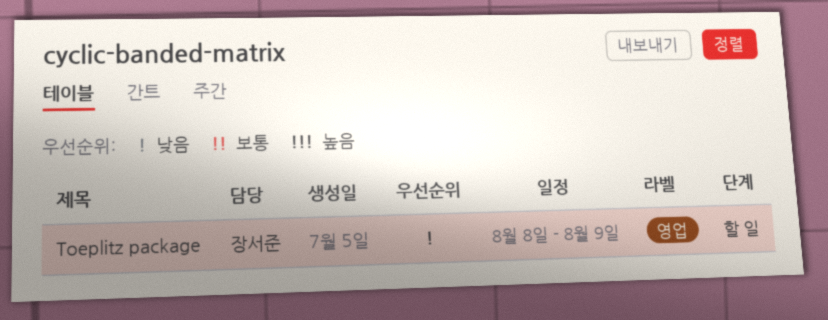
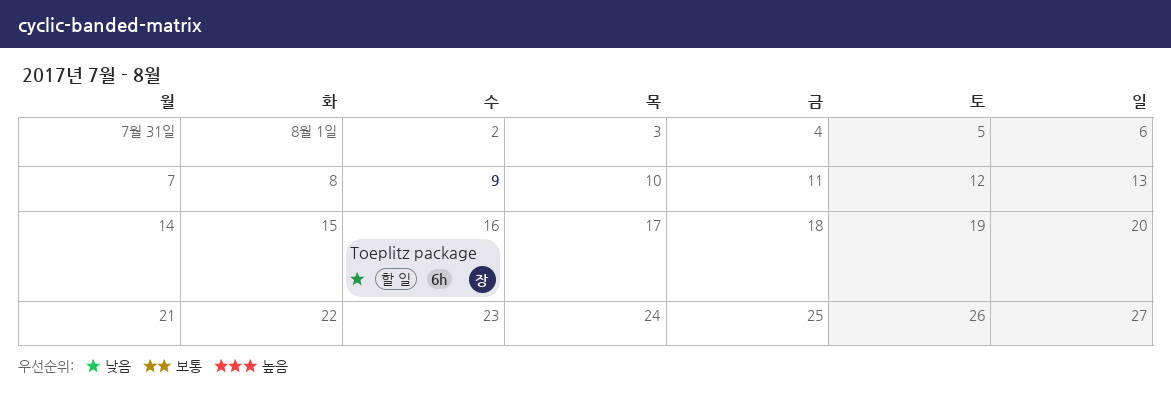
Toeplitz package, due: Aug 9 -> Aug 16

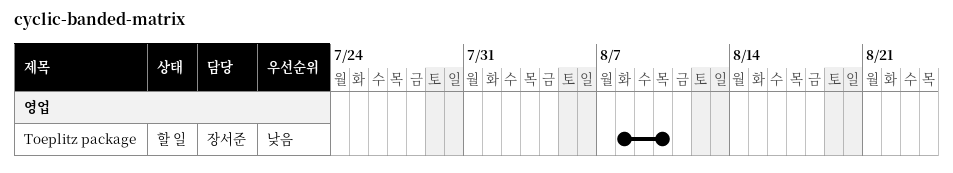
Toeplitz package, due: Aug 16 -> Aug 10

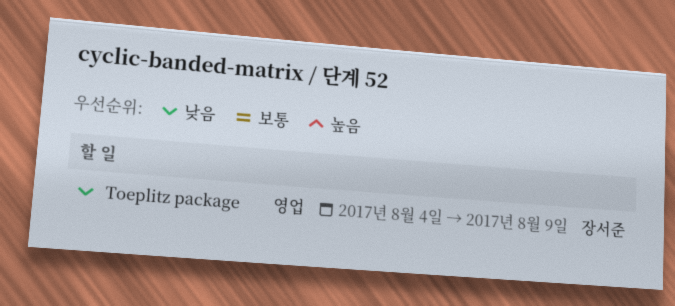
Toeplitz package, start: Aug 8 -> Aug 4
Toeplitz package, due: Aug 10 -> Aug 9

